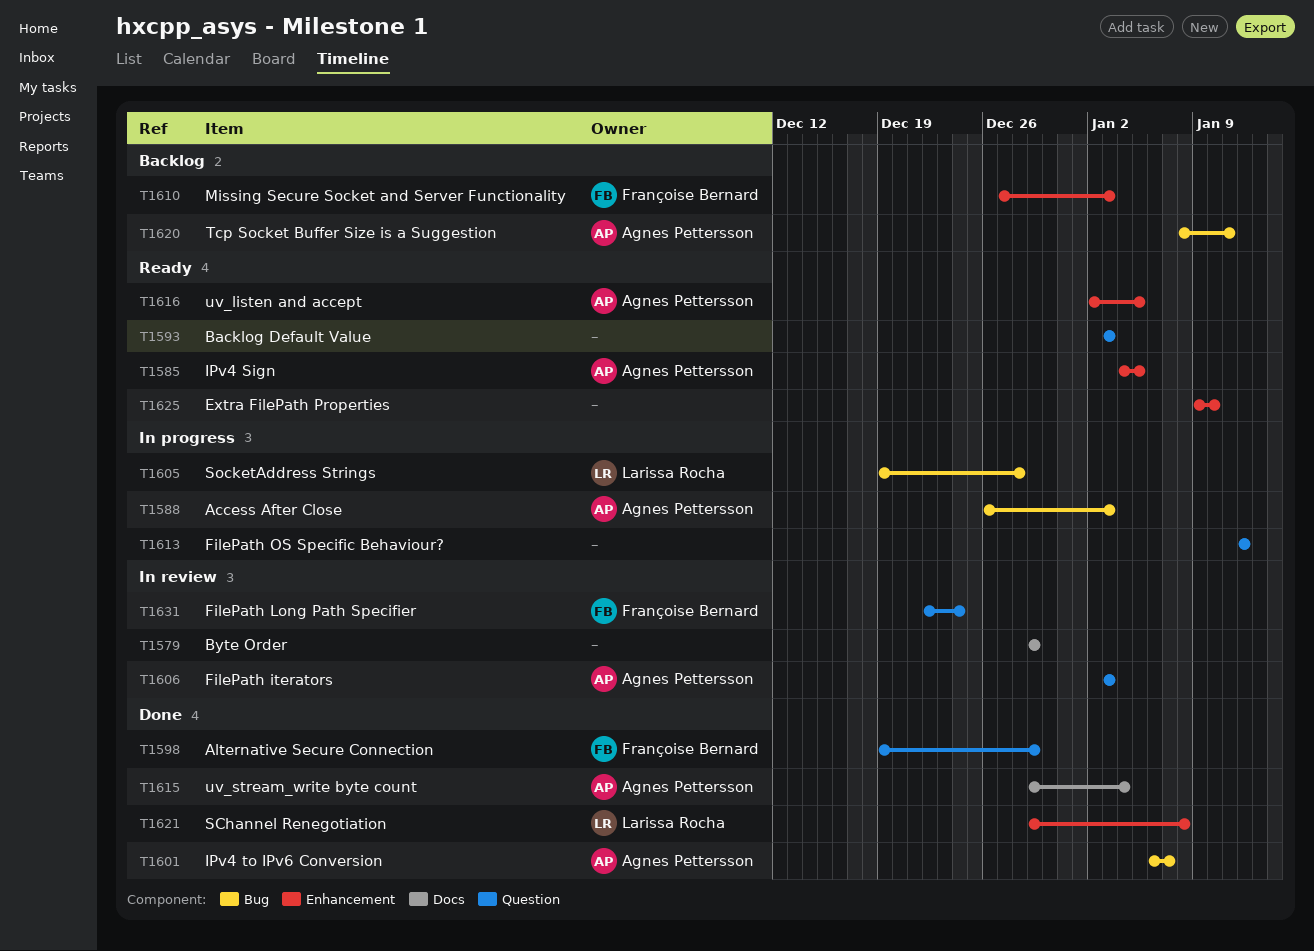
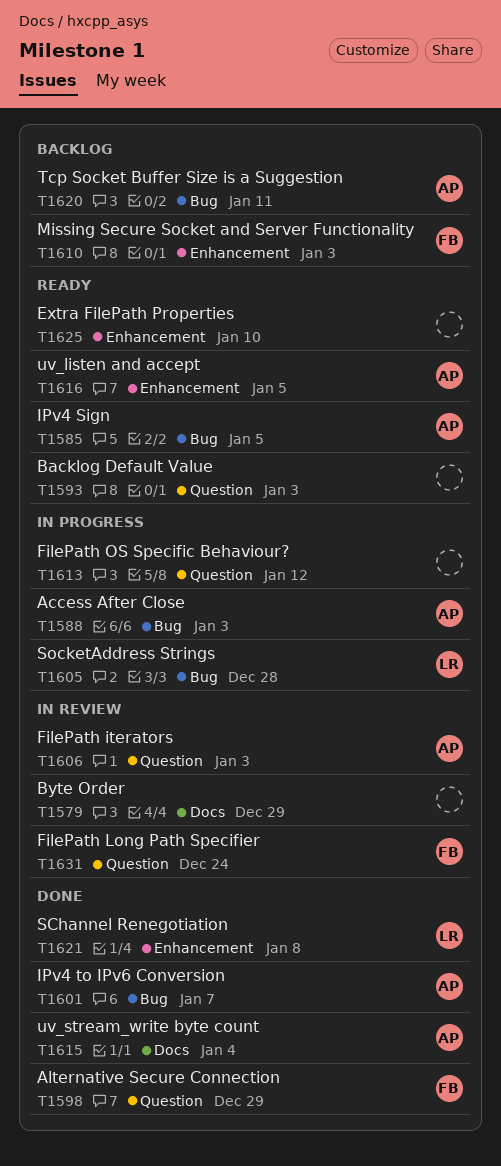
T1585, label: Enhancement -> Bug

